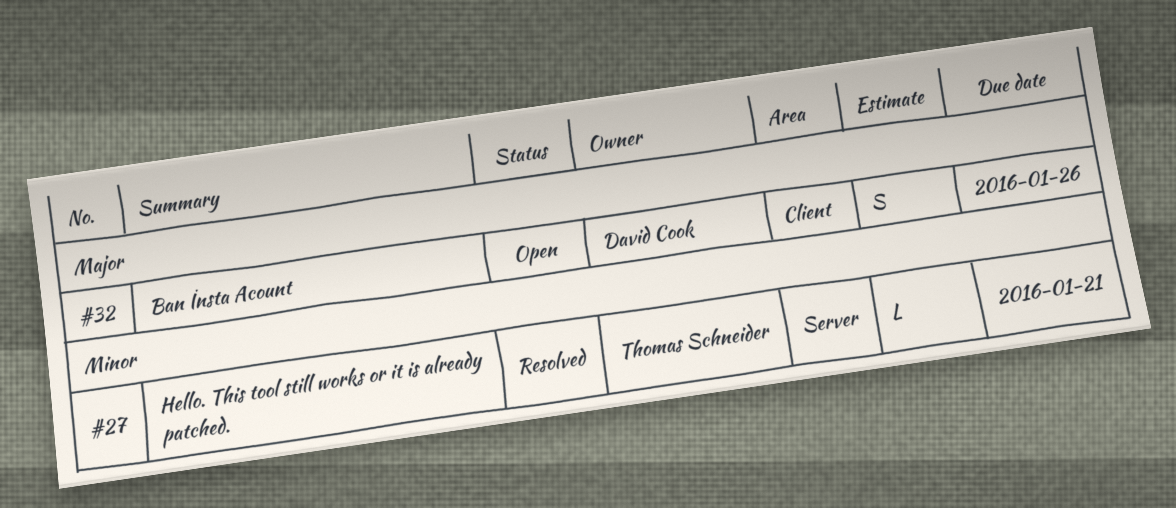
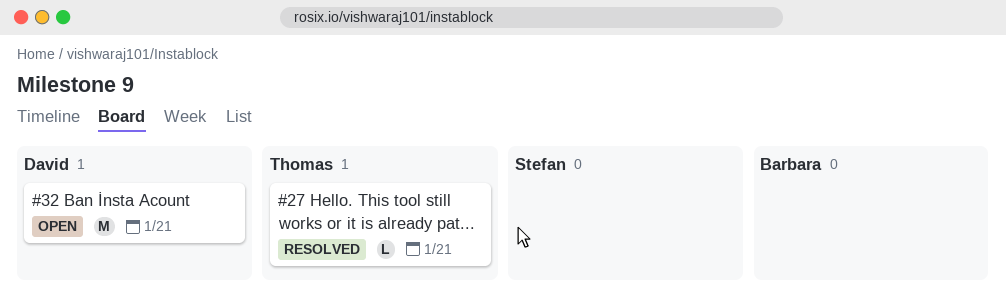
#32, estimate: S -> M
#32, due: Jan 26 -> Jan 21

